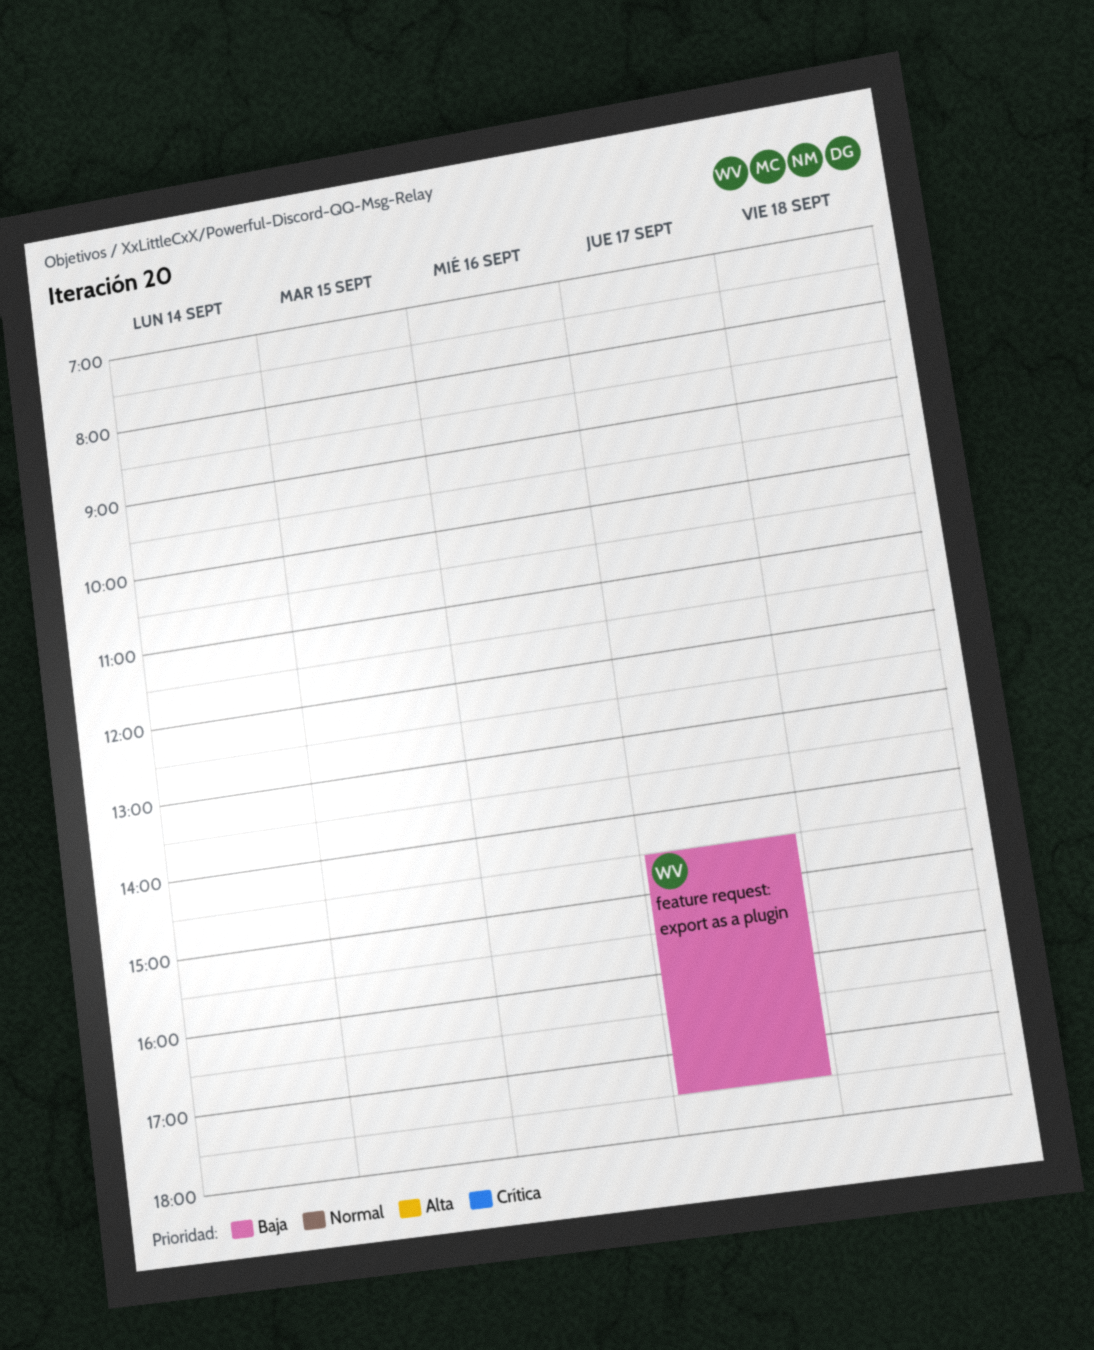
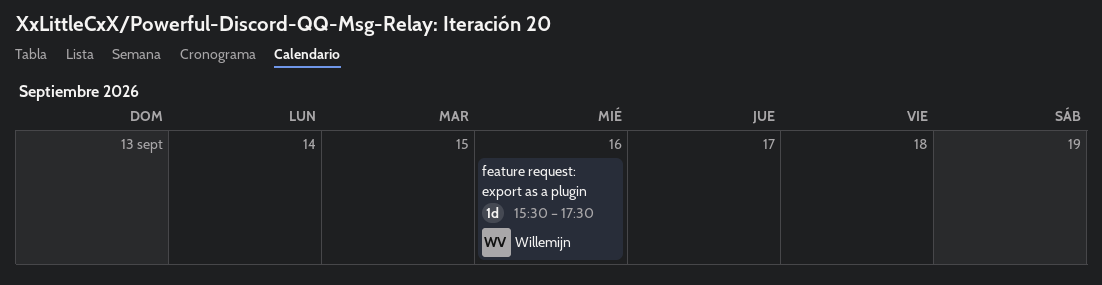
feature request: export as a plugin, day: Sep 17 -> Sep 16
feature request: export as a plugin, begins: 14:30 -> 15:30

